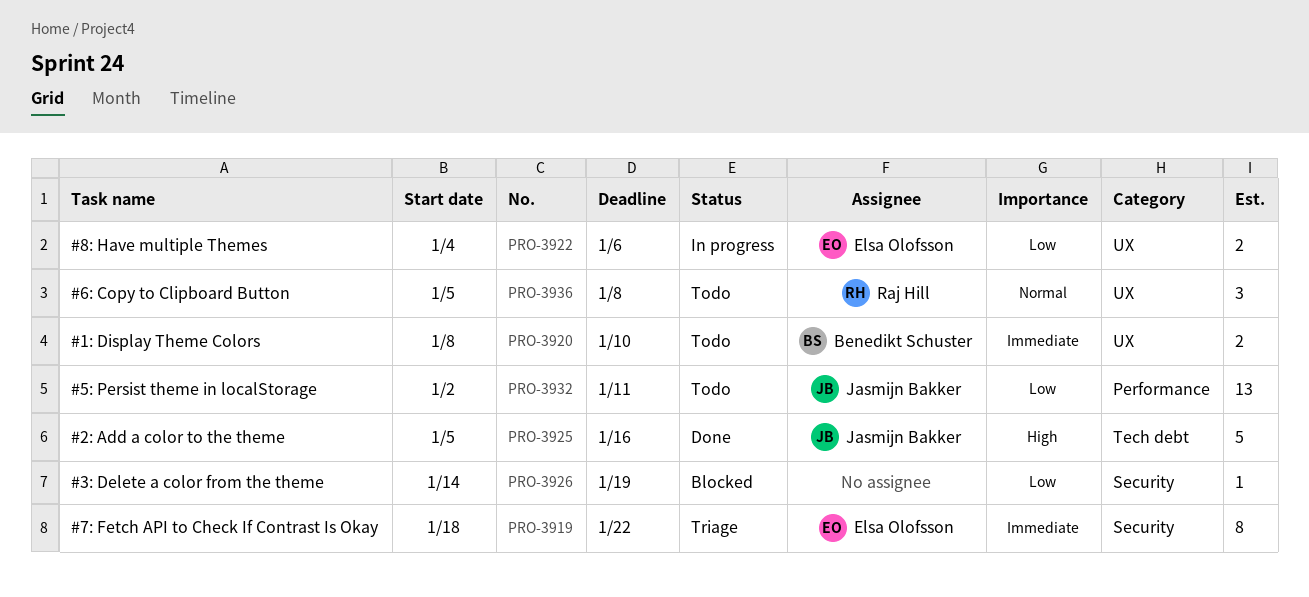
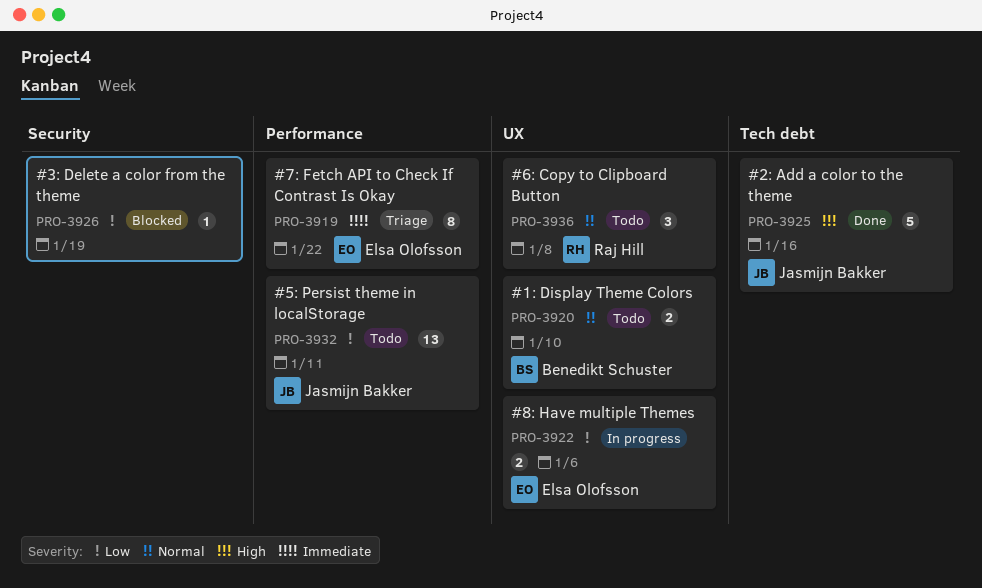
PRO-3919, label: Security -> Performance
PRO-3920, priority: Immediate -> Normal

